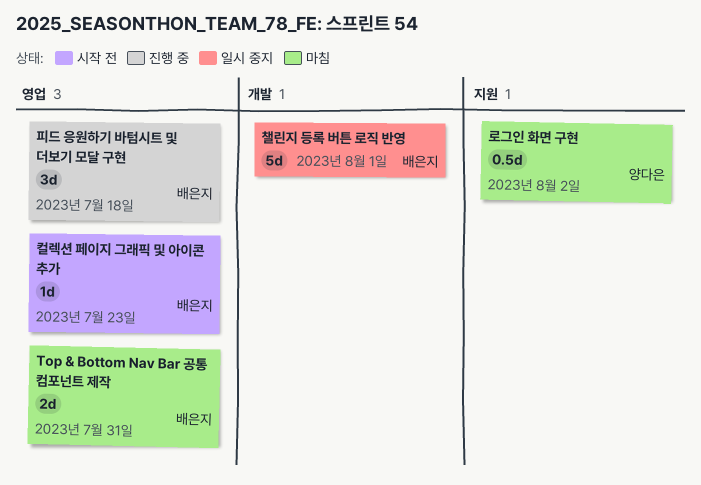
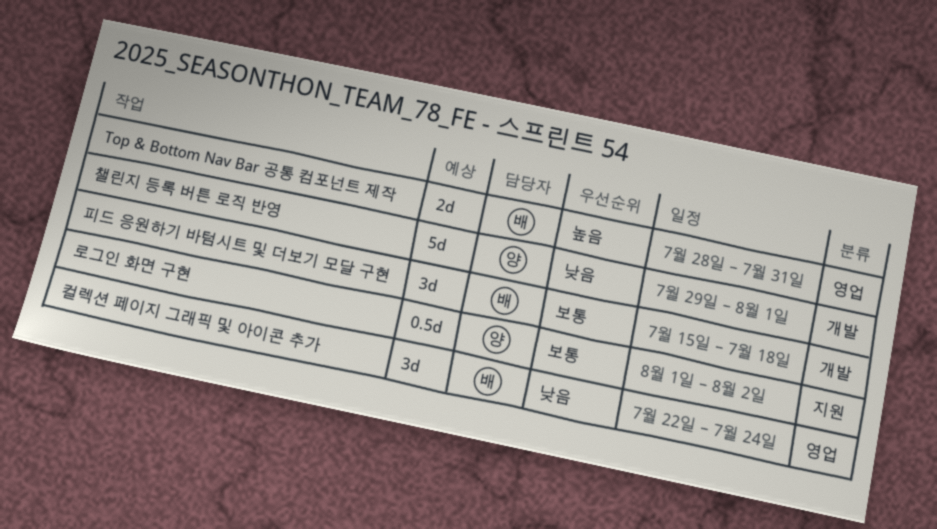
챌린지 등록 버튼 로직 반영, owner: 배은지 -> 양다은
컬렉션 페이지 그래픽 및 아이콘 추가, estimate: 1d -> 3d
컬렉션 페이지 그래픽 및 아이콘 추가, due: Jul 23 -> Jul 24
피드 응원하기 바텀시트 및 더보기 모달 구현, label: 영업 -> 개발

